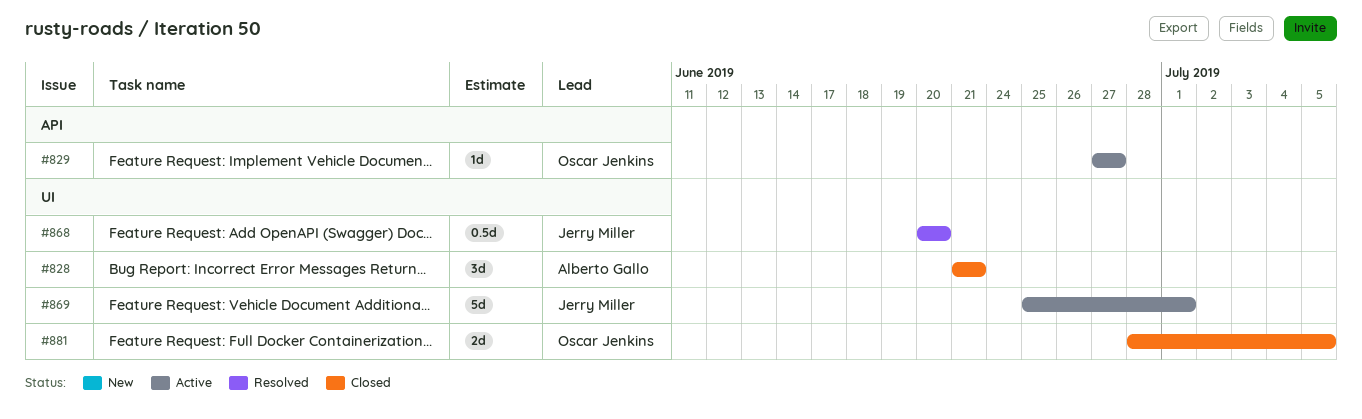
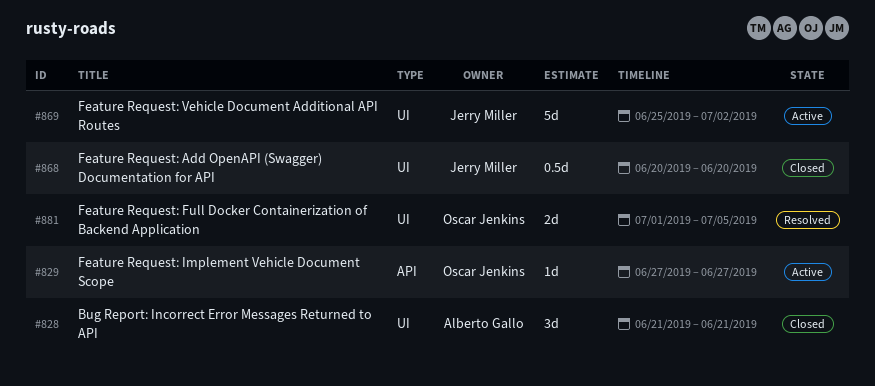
#868, status: Resolved -> Closed
#869, due: Jul 1 -> Jul 2
#881, status: Closed -> Resolved
#881, start: Jun 28 -> Jul 1

